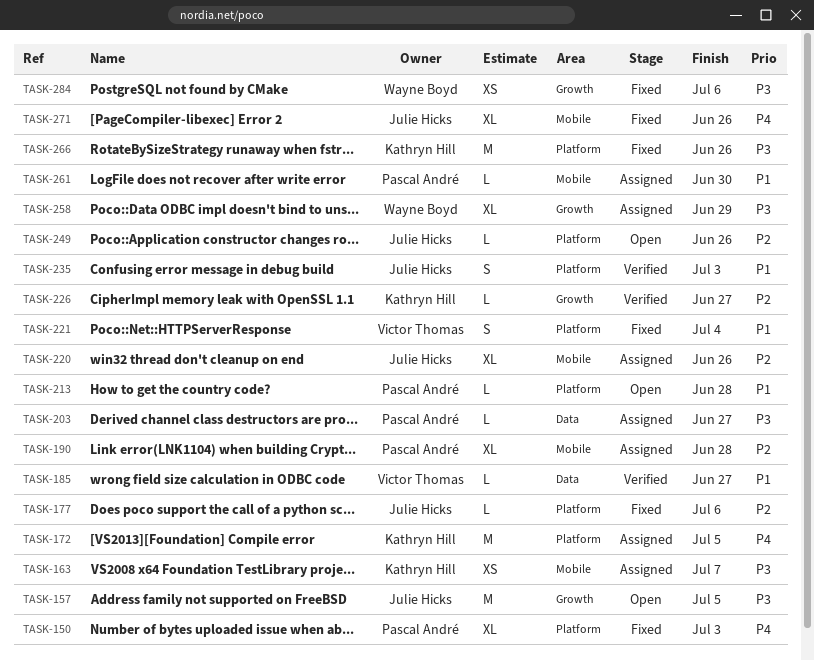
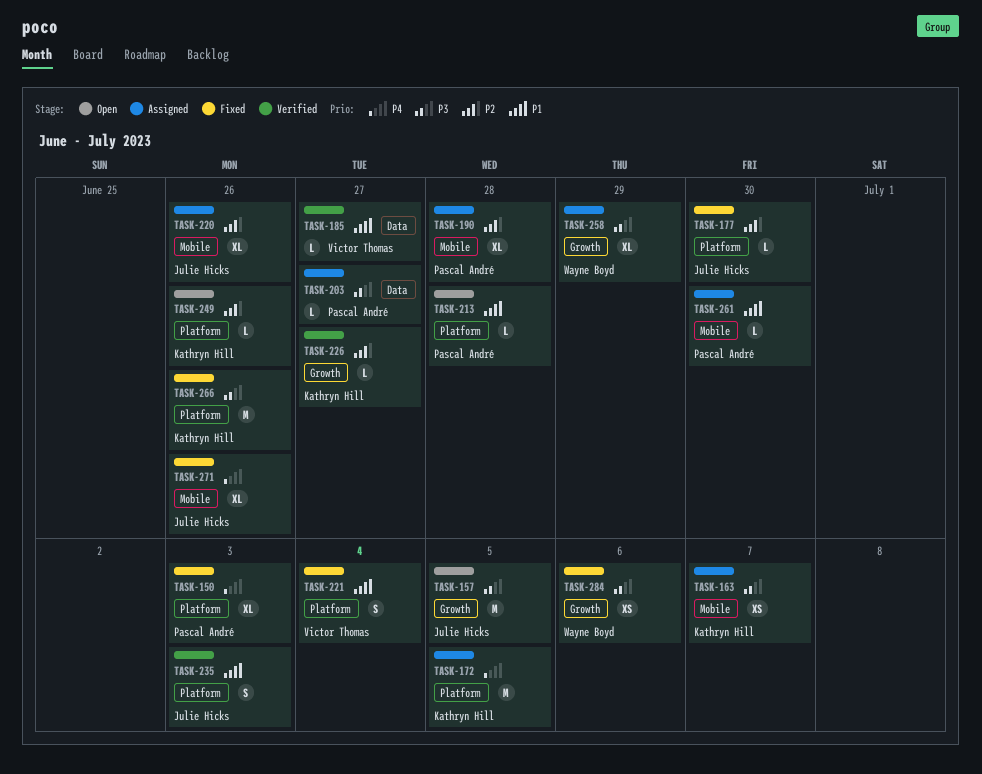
TASK-177, due: Jul 6 -> Jun 30
TASK-249, owner: Julie Hicks -> Kathryn Hill

